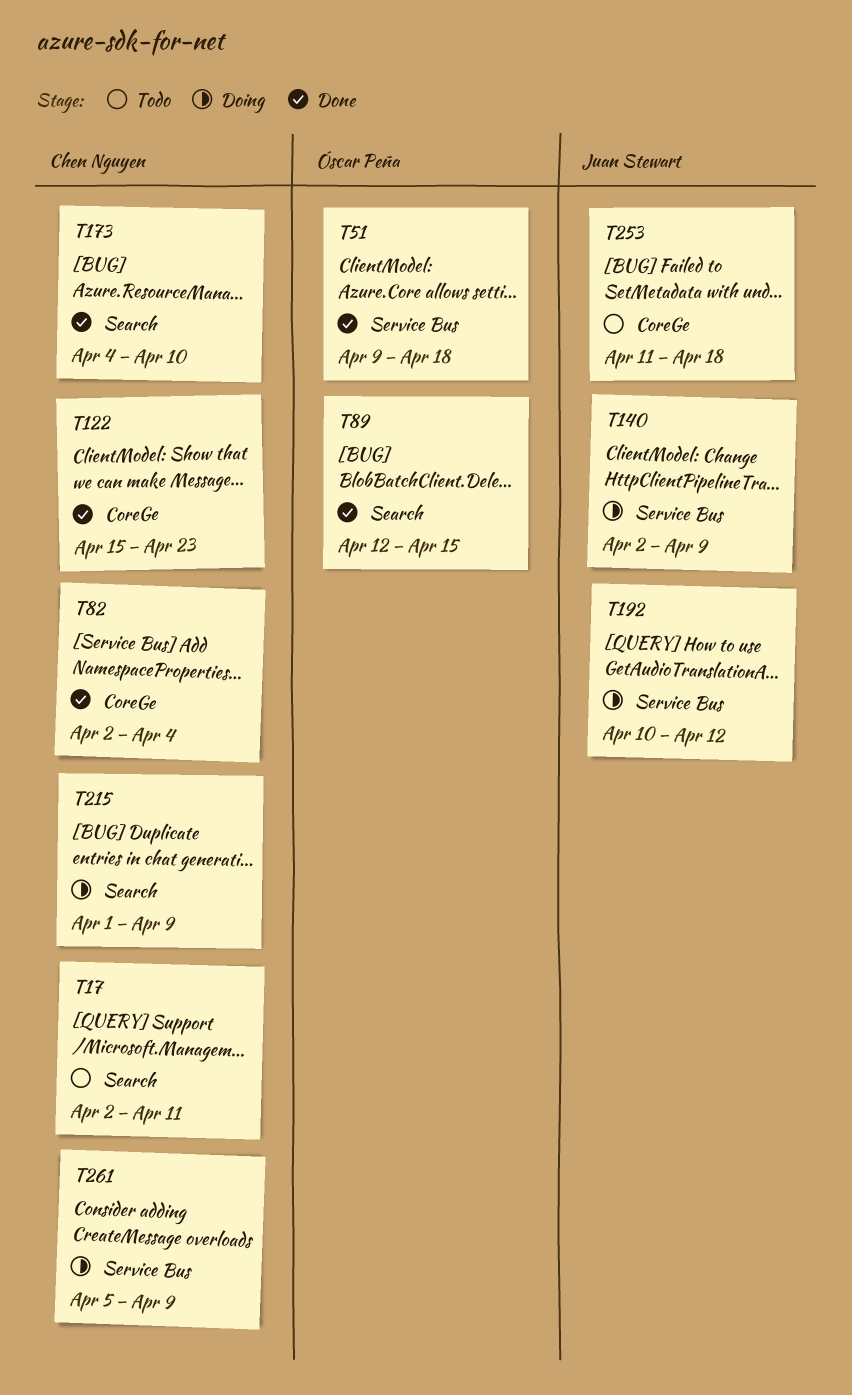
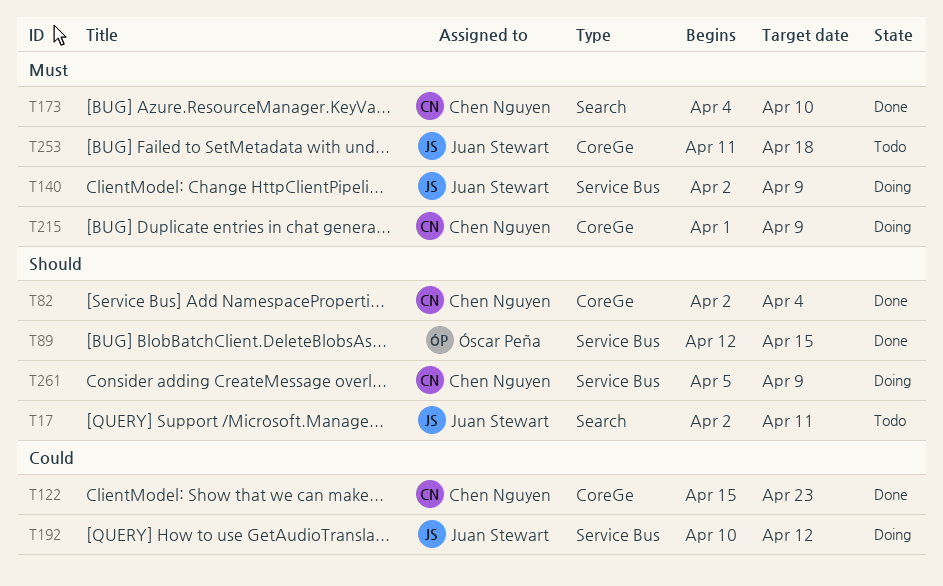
T17, owner: Chen Nguyen -> Juan Stewart
T51: present -> none
T89, label: Search -> Service Bus
T215, label: Search -> CoreGe

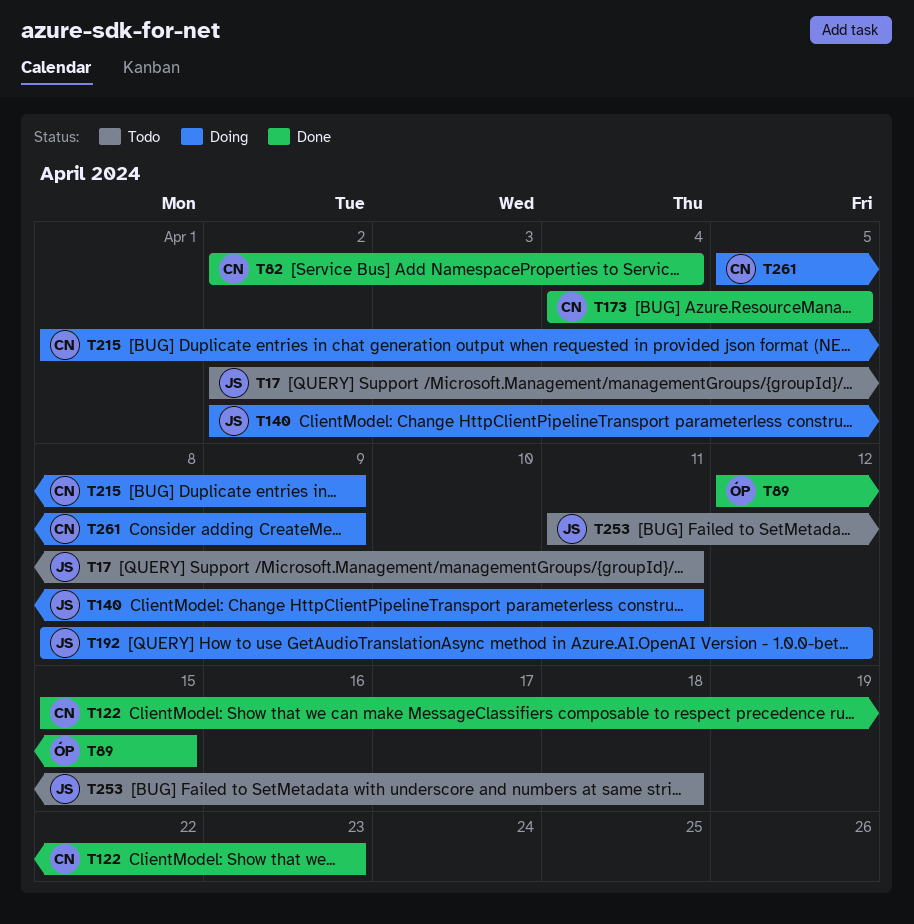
T140, due: Apr 9 -> Apr 11
T173, due: Apr 10 -> Apr 5
T192, start: Apr 10 -> Apr 8

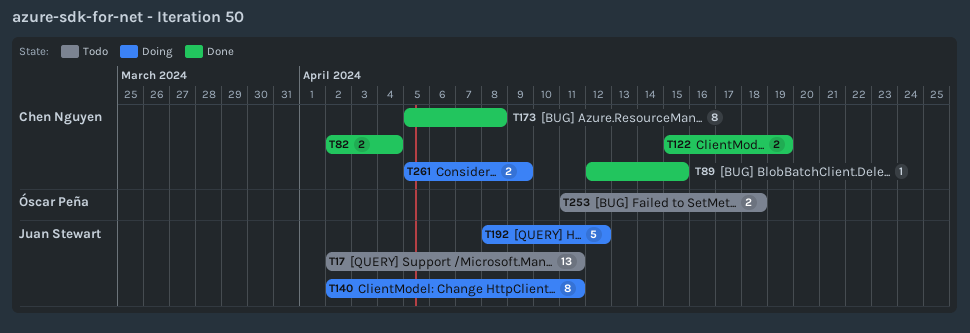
T89, owner: Óscar Peña -> Chen Nguyen
T122, due: Apr 23 -> Apr 19
T173, start: Apr 4 -> Apr 5
T173, due: Apr 5 -> Apr 8
T215: present -> none
T253, owner: Juan Stewart -> Óscar Peña

